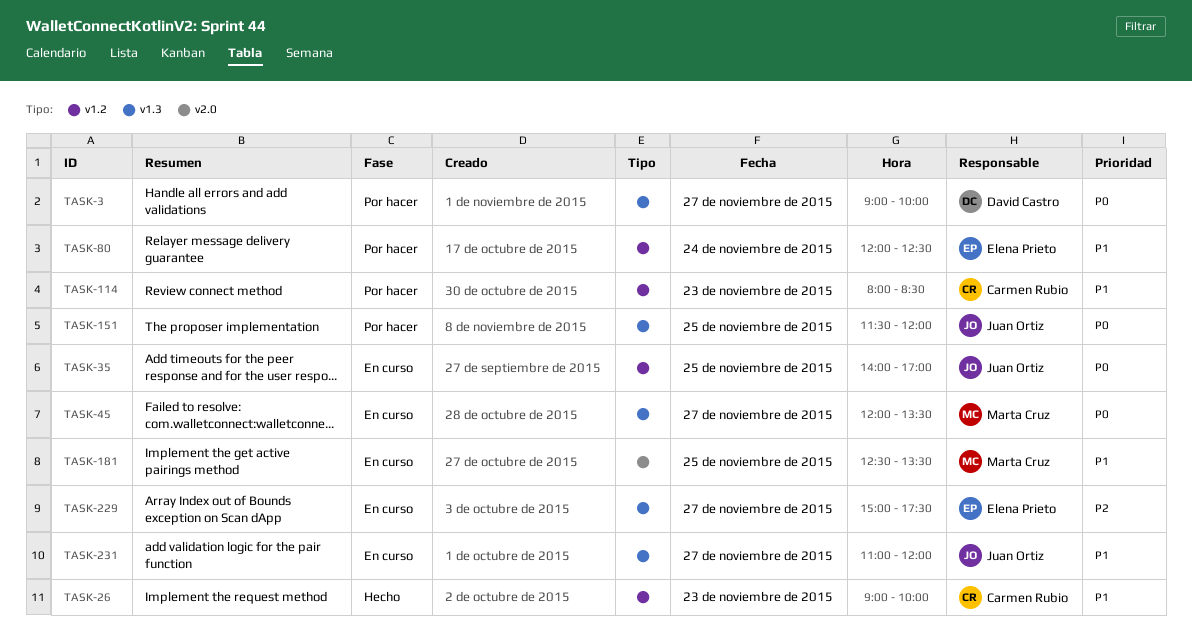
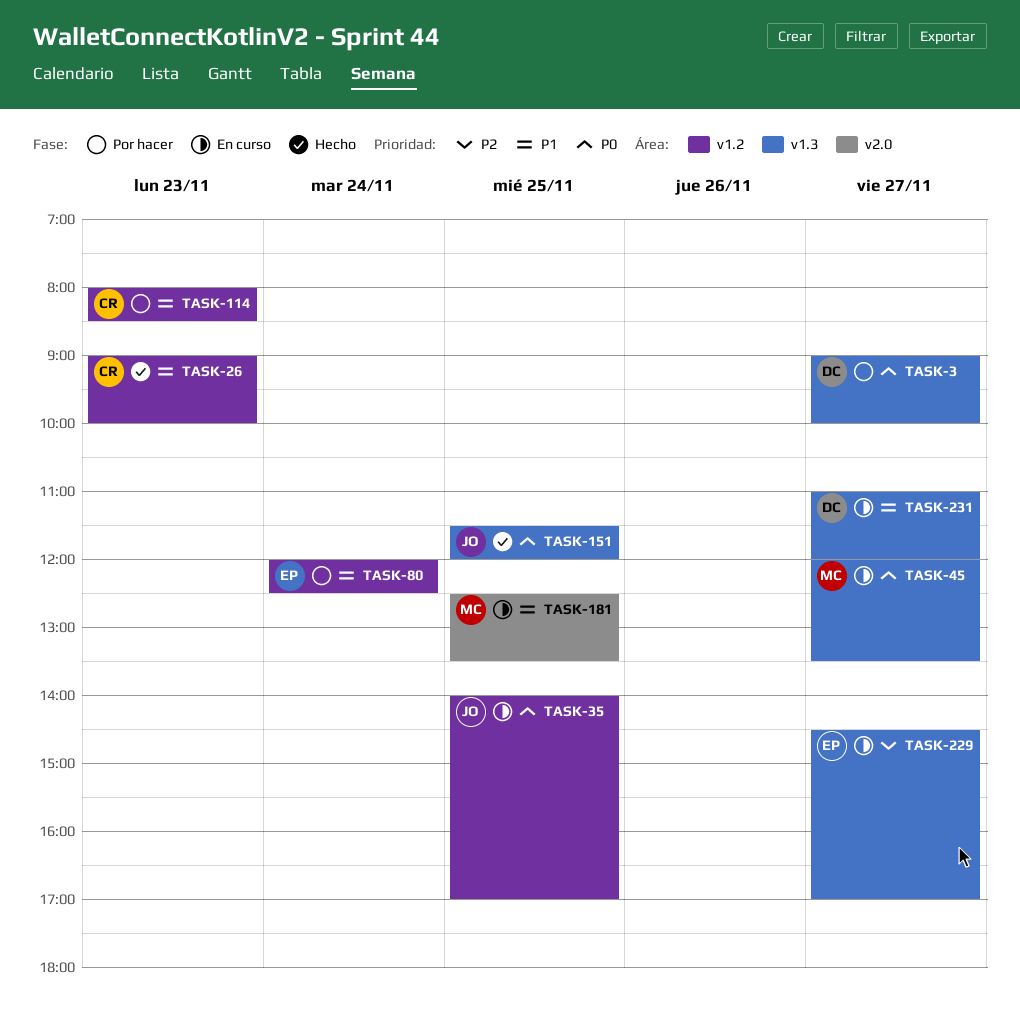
TASK-151, status: Por hacer -> Hecho
TASK-229, begins: 15:00 -> 14:30
TASK-229, ends: 17:30 -> 17:00
TASK-231, owner: Juan Ortiz -> David Castro

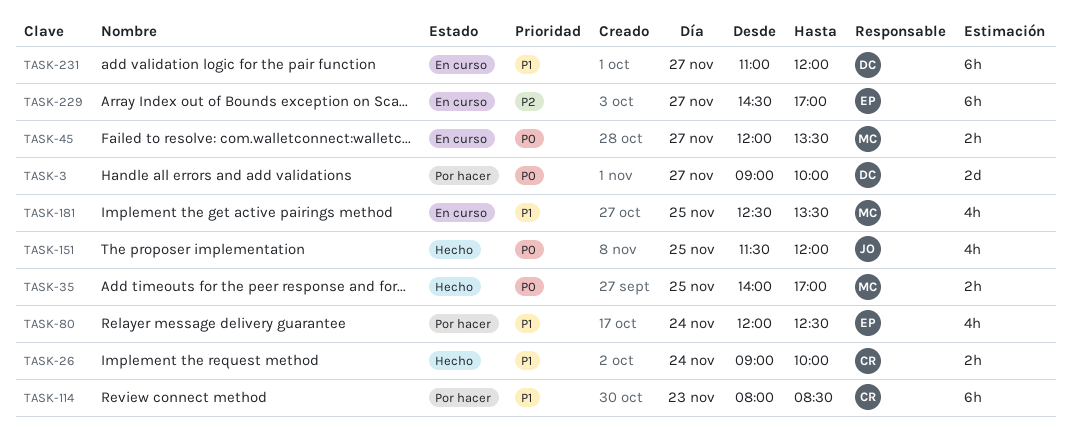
TASK-26, day: Nov 23 -> Nov 24
TASK-35, status: En curso -> Hecho
TASK-35, owner: JO -> MC

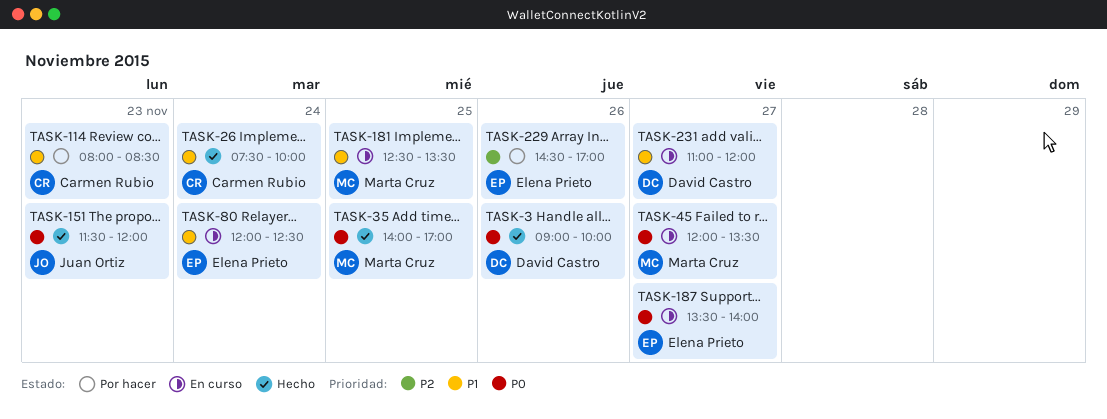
TASK-3, status: Por hacer -> Hecho
TASK-3, day: Nov 27 -> Nov 26
TASK-26, begins: 09:00 -> 07:30
TASK-80, status: Por hacer -> En curso
TASK-151, day: Nov 25 -> Nov 23
TASK-187: none -> present
TASK-229, status: En curso -> Por hacer
TASK-229, day: Nov 27 -> Nov 26

